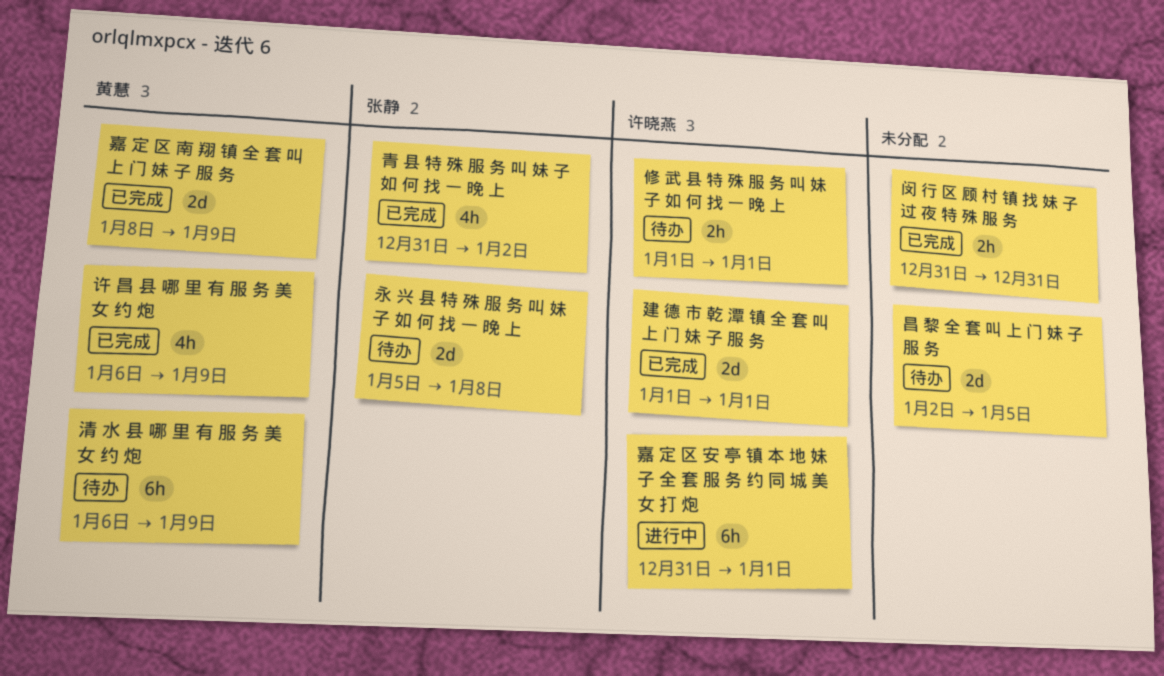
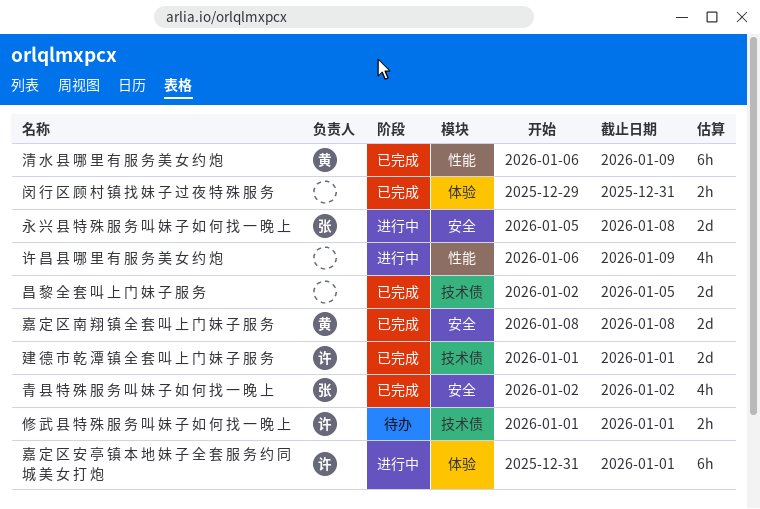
嘉 定 区 南 翔 镇 全 套 叫 上 门 妹 子 服 务, due: Jan 9 -> Jan 8
昌 黎 全 套 叫 上 门 妹 子 服 务, status: 待办 -> 已完成
永 兴 县 特 殊 服 务 叫 妹 子 如 何 找 一 晚 上, status: 待办 -> 进行中
清 水 县 哪 里 有 服 务 美 女 约 炮, status: 待办 -> 已完成
许 昌 县 哪 里 有 服 务 美 女 约 炮, status: 已完成 -> 进行中
许 昌 县 哪 里 有 服 务 美 女 约 炮, owner: 黄慧 -> none
闵 行 区 顾 村 镇 找 妹 子 过 夜 特 殊 服 务, start: Dec 31 -> Dec 29
青 县 特 殊 服 务 叫 妹 子 如 何 找 一 晚 上, start: Dec 31 -> Jan 2

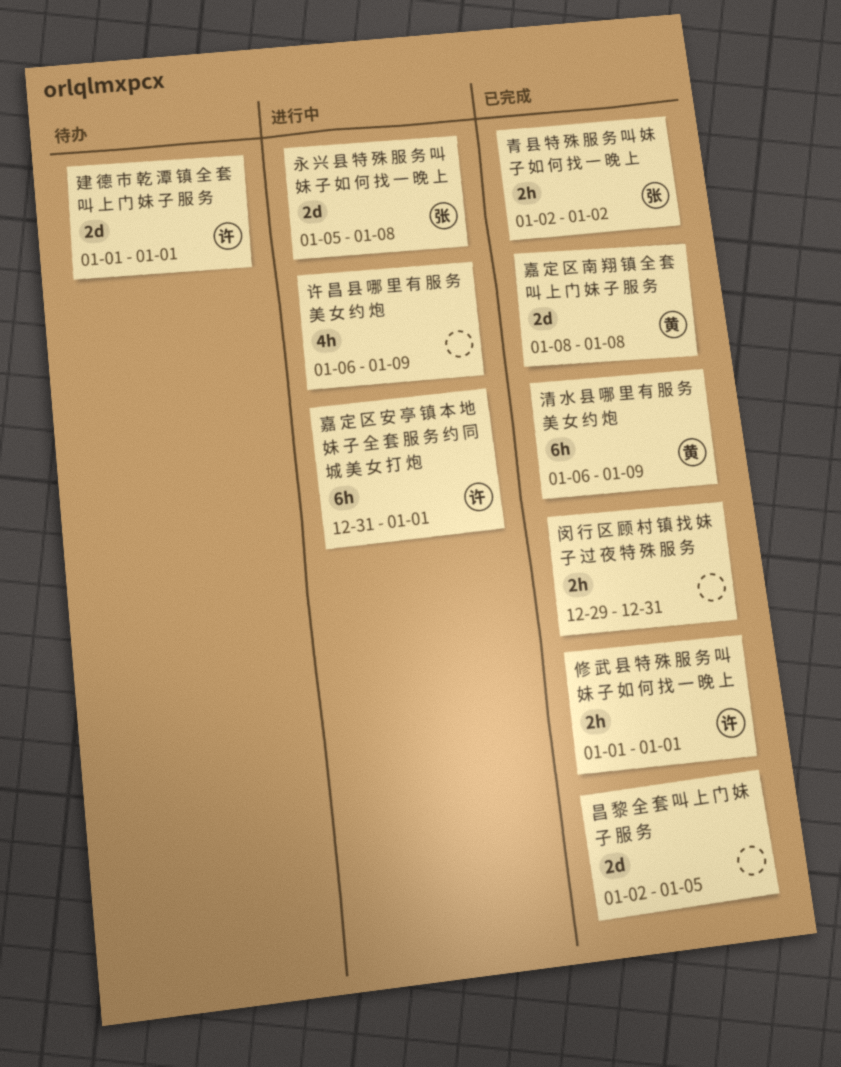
修 武 县 特 殊 服 务 叫 妹 子 如 何 找 一 晚 上, status: 待办 -> 已完成
建 德 市 乾 潭 镇 全 套 叫 上 门 妹 子 服 务, status: 已完成 -> 待办
青 县 特 殊 服 务 叫 妹 子 如 何 找 一 晚 上, estimate: 4h -> 2h

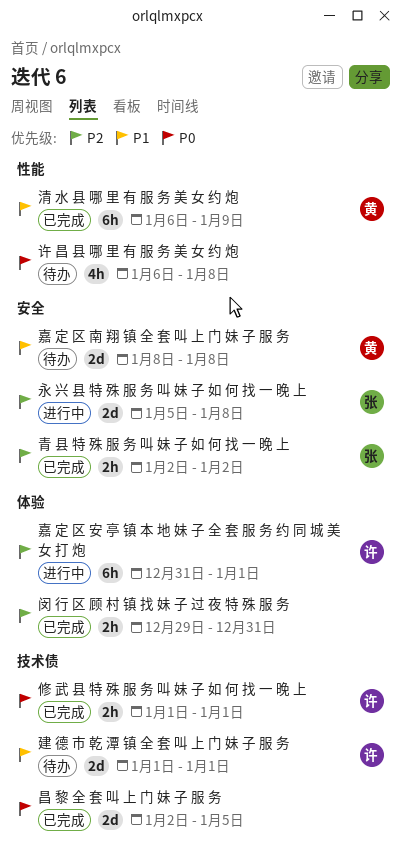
嘉 定 区 南 翔 镇 全 套 叫 上 门 妹 子 服 务, status: 已完成 -> 待办
许 昌 县 哪 里 有 服 务 美 女 约 炮, status: 进行中 -> 待办
许 昌 县 哪 里 有 服 务 美 女 约 炮, due: Jan 9 -> Jan 8

